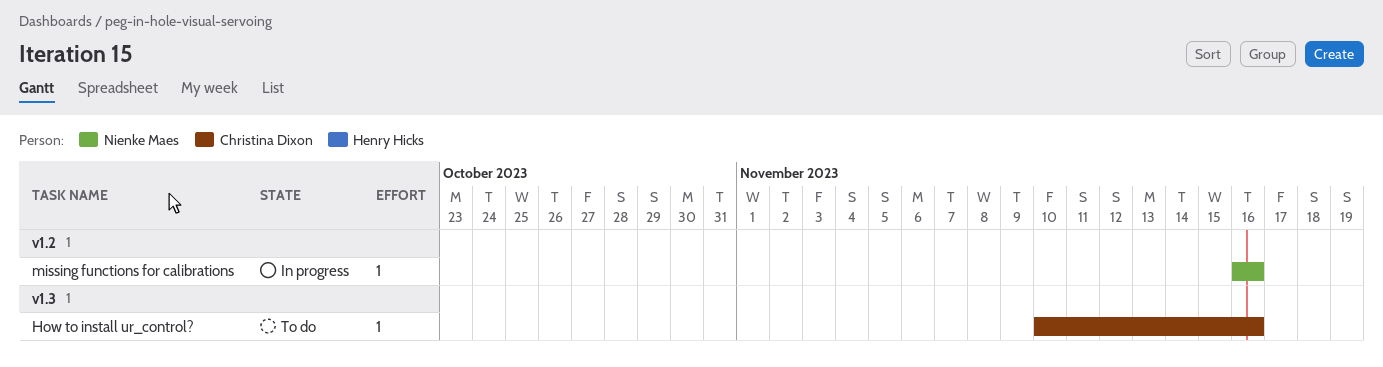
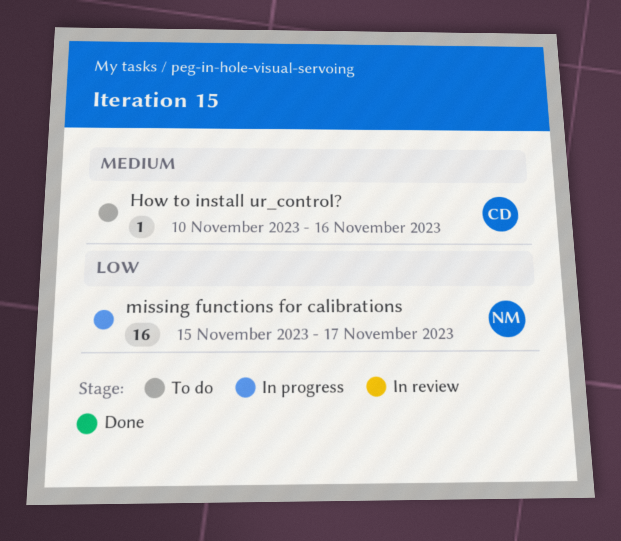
missing functions for calibrations, estimate: 1 -> 16
missing functions for calibrations, start: Nov 16 -> Nov 15
missing functions for calibrations, due: Nov 16 -> Nov 17

